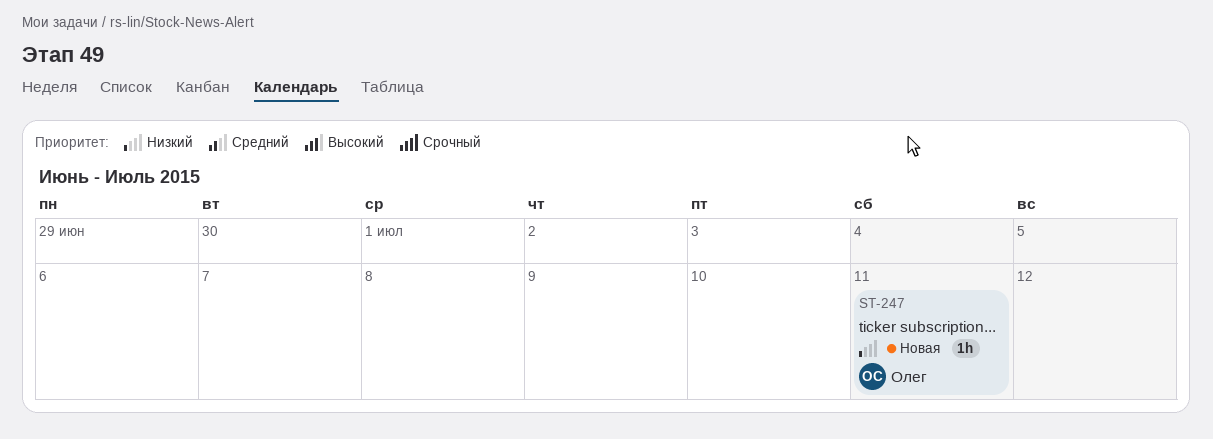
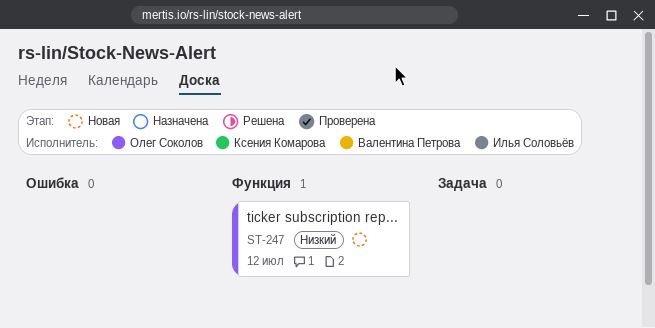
ST-247, due: Jul 11 -> Jul 12

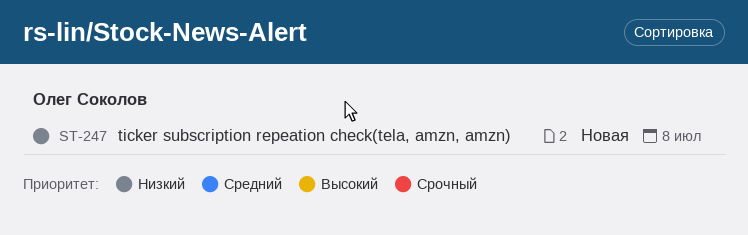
ST-247, due: Jul 12 -> Jul 8

